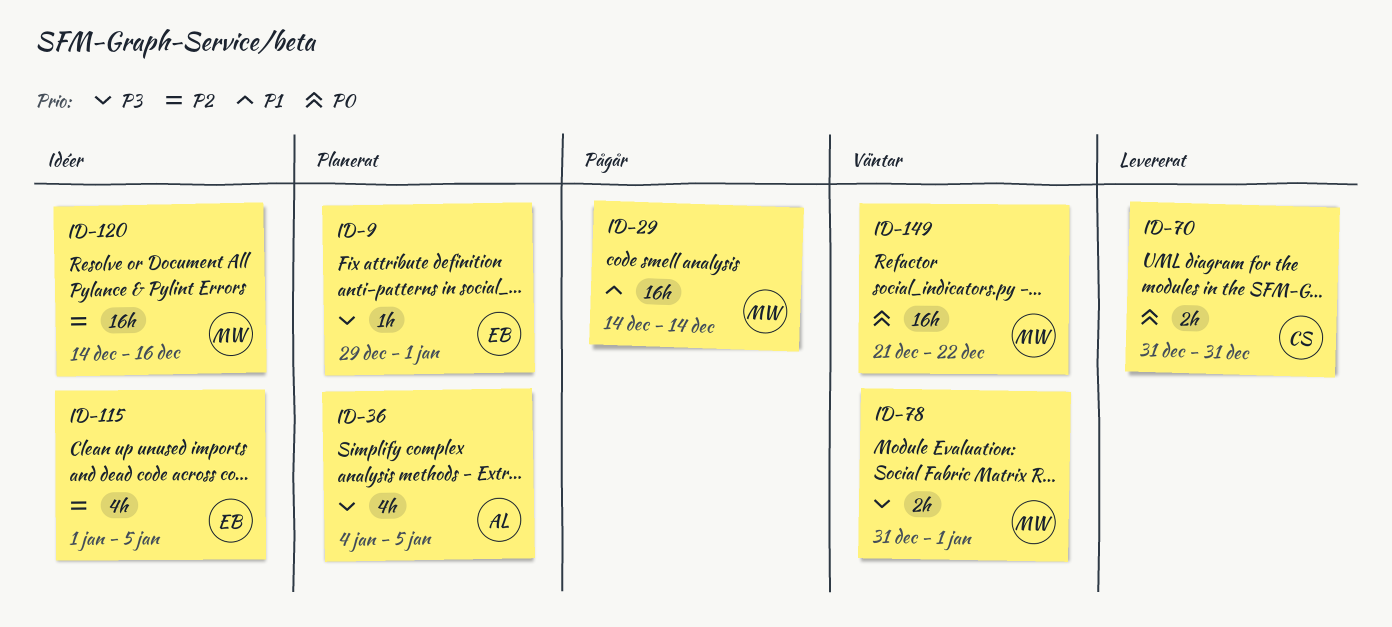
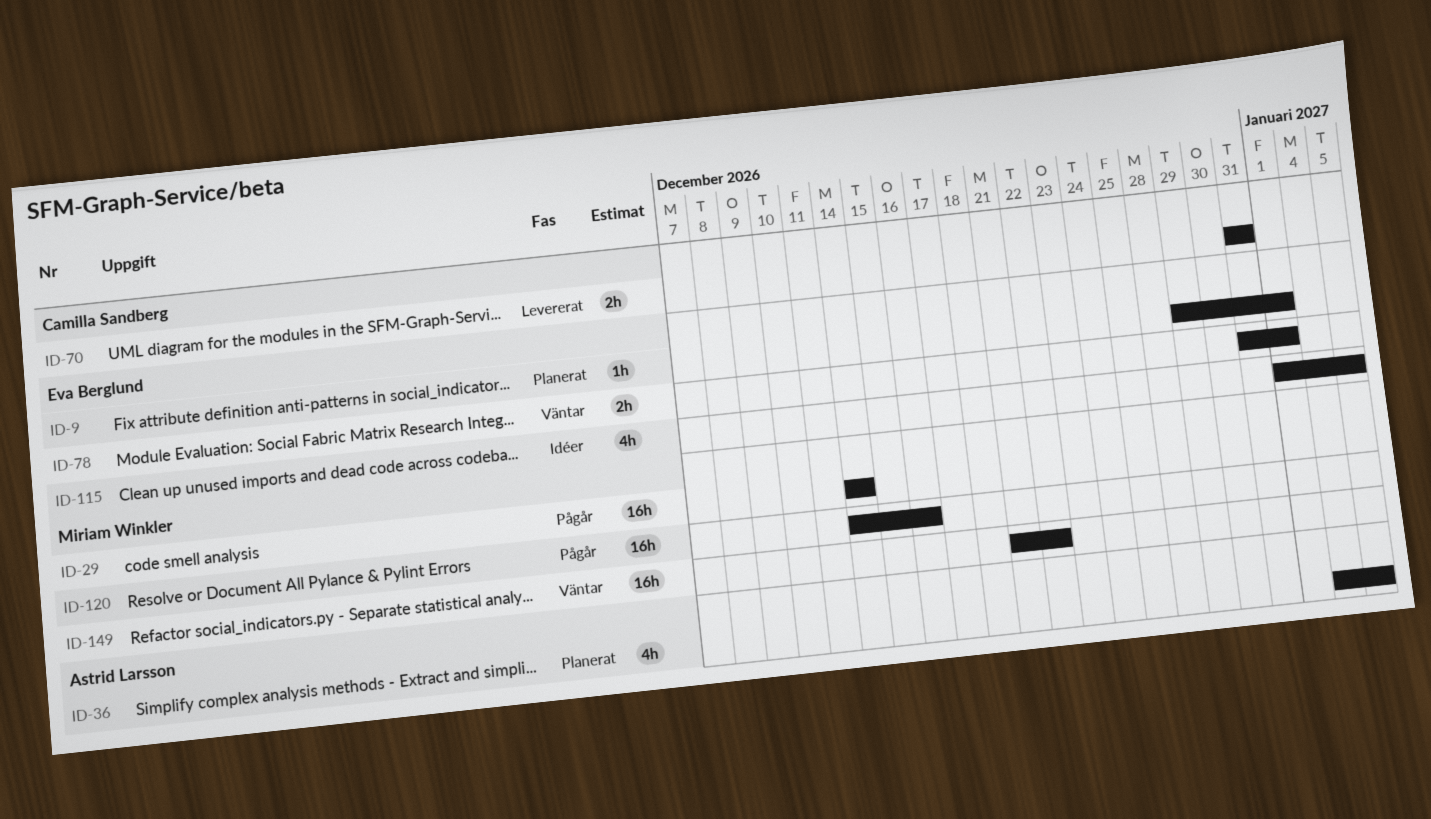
ID-78, owner: Miriam Winkler -> Eva Berglund
ID-120, status: Idéer -> Pågår

